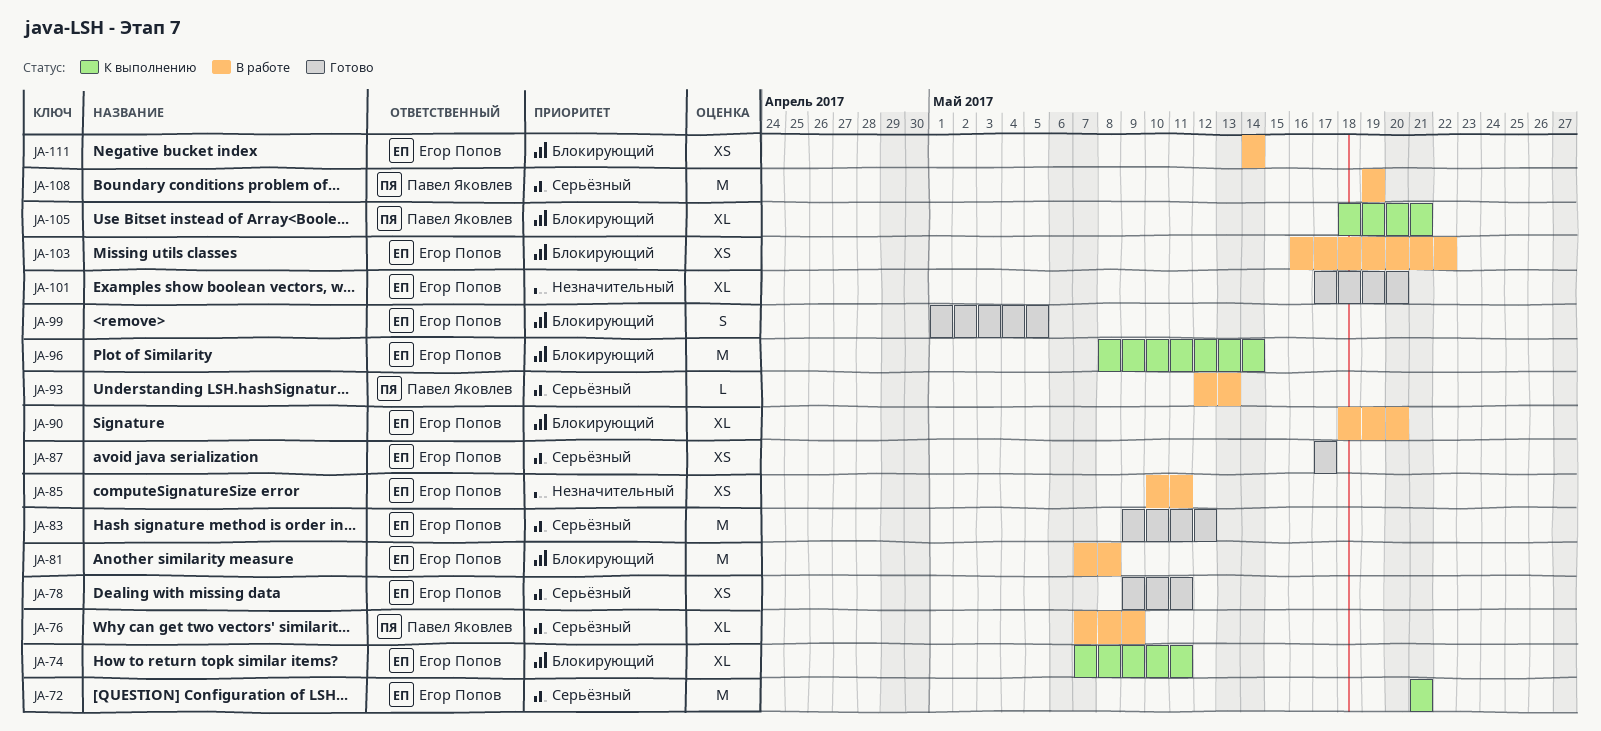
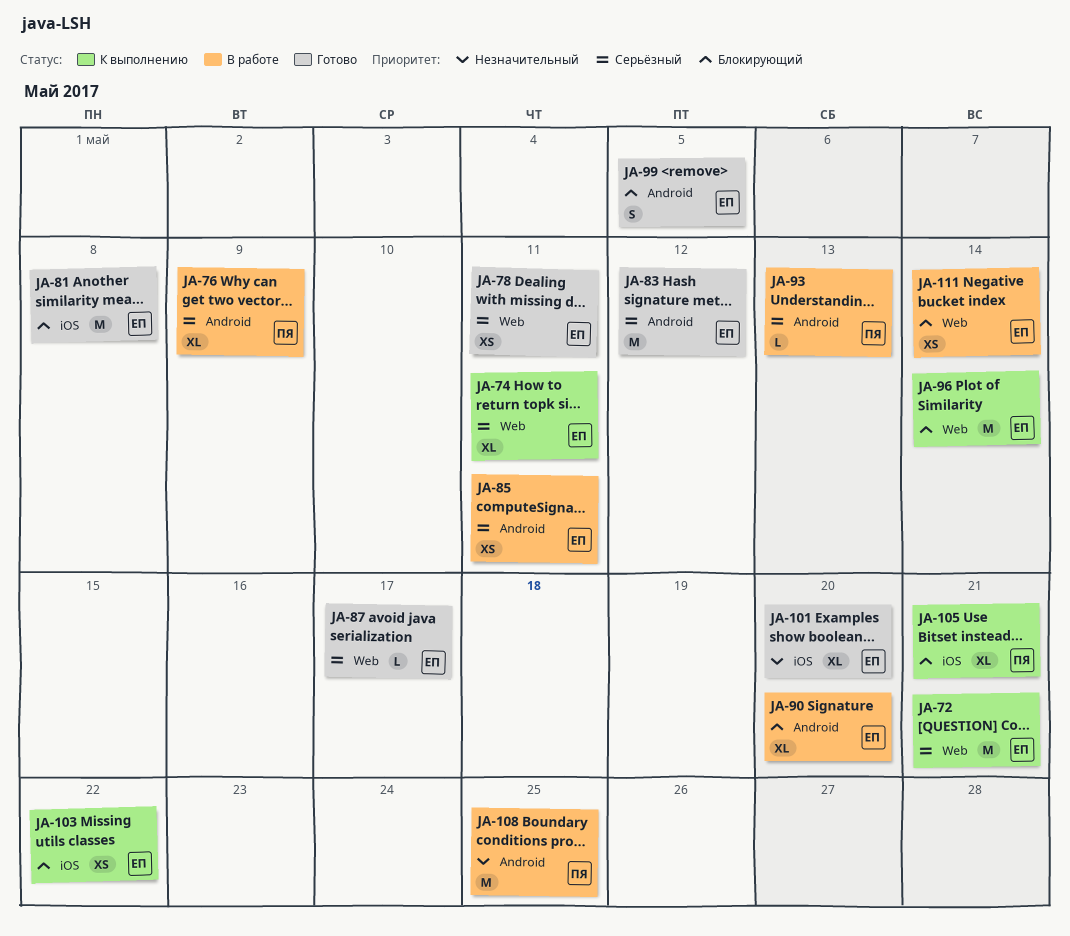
JA-74, priority: Блокирующий -> Серьёзный
JA-81, status: В работе -> Готово
JA-85, priority: Незначительный -> Серьёзный
JA-87, estimate: XS -> L
JA-103, status: В работе -> К выполнению
JA-108, priority: Серьёзный -> Незначительный
JA-108, due: May 19 -> May 25

